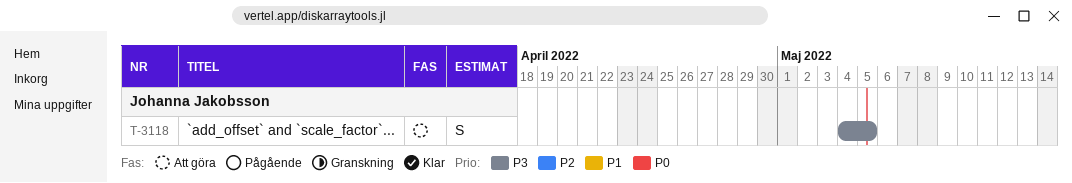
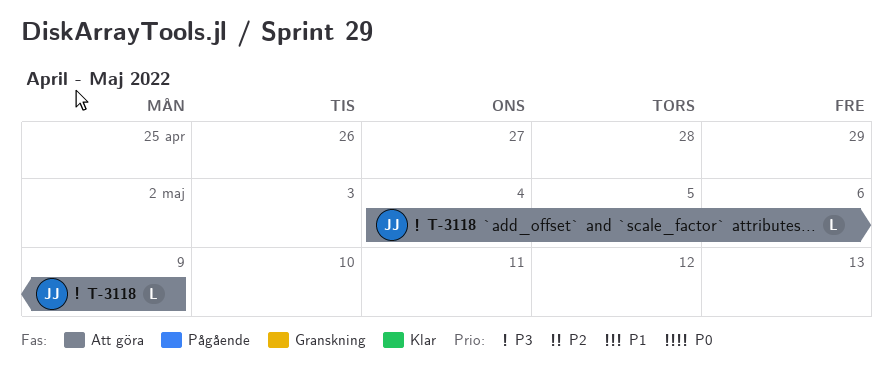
T-3118, estimate: S -> L
T-3118, due: May 5 -> May 9

